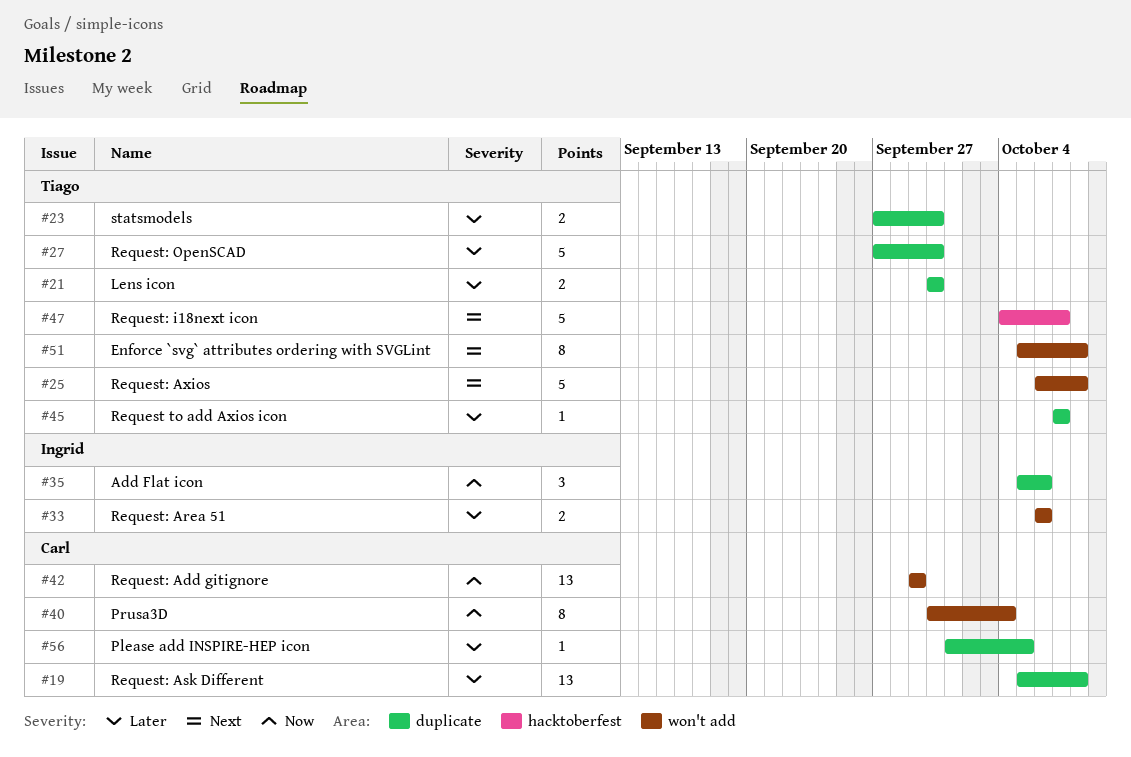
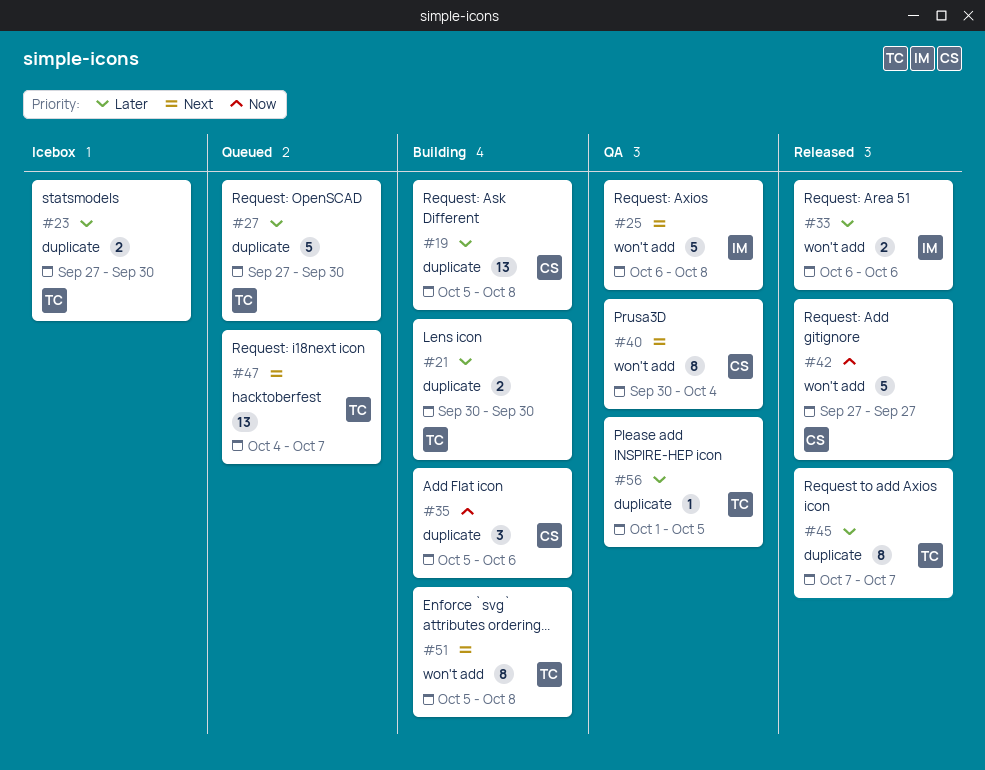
#25, owner: Tiago -> Ingrid
#35, owner: Ingrid -> Carl
#40, priority: Now -> Next
#42, estimate: 13 -> 5
#42, start: Sep 29 -> Sep 27
#42, due: Sep 29 -> Sep 27
#45, estimate: 1 -> 8
#47, estimate: 5 -> 13
#56, owner: Carl -> Tiago

